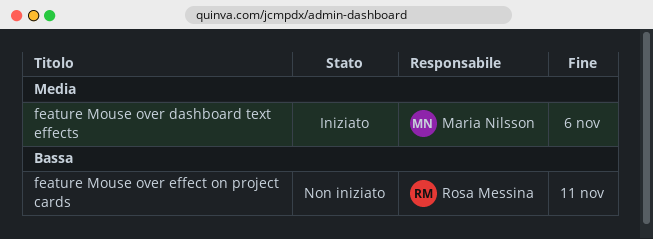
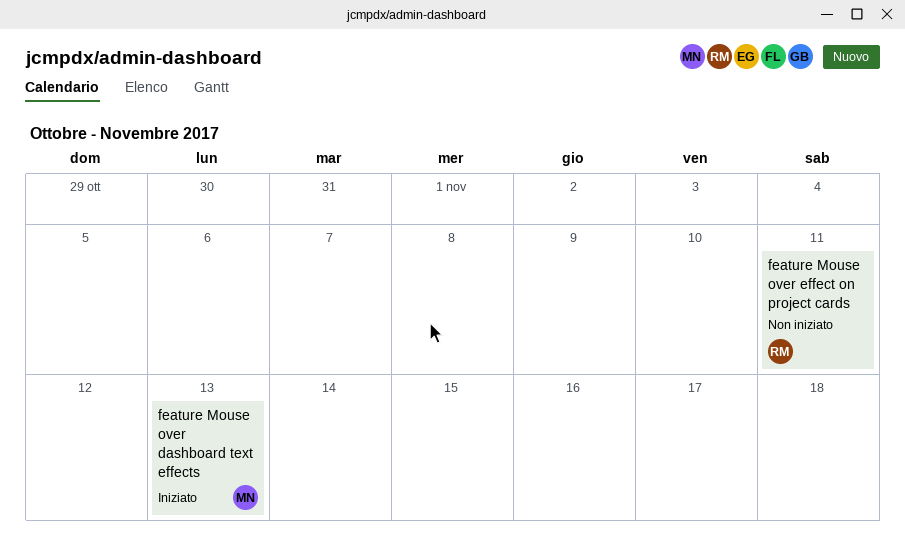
feature Mouse over dashboard text effects, due: Nov 6 -> Nov 13

